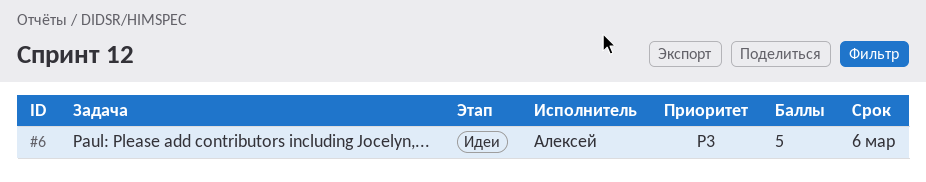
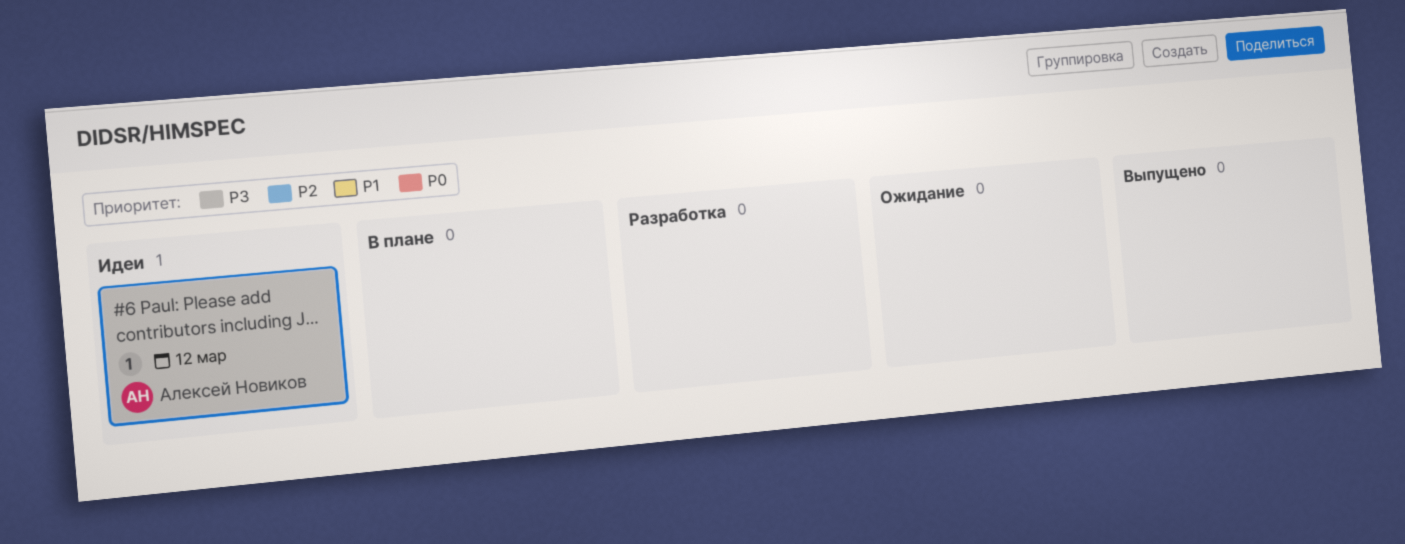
#6, estimate: 5 -> 1
#6, due: Mar 6 -> Mar 12

